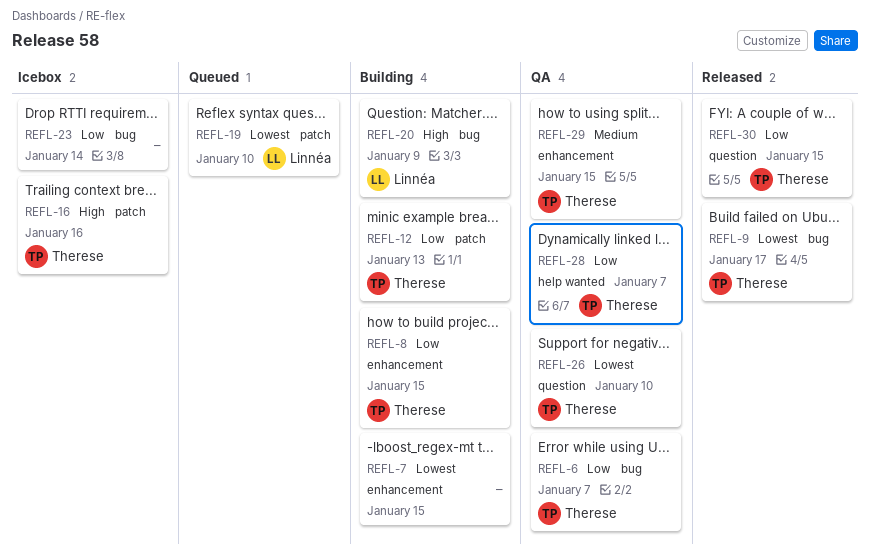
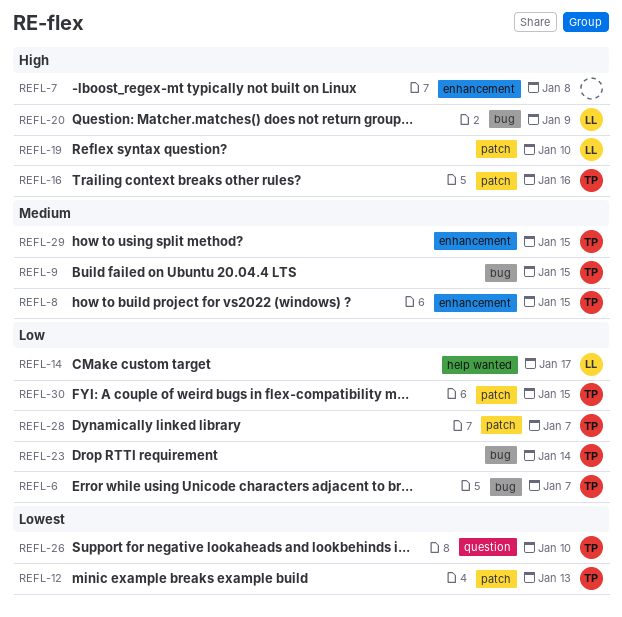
REFL-7, priority: Lowest -> High
REFL-7, due: Jan 15 -> Jan 8
REFL-8, priority: Low -> Medium
REFL-9, priority: Lowest -> Medium
REFL-9, due: Jan 17 -> Jan 15
REFL-12, priority: Low -> Lowest
REFL-14: none -> present
REFL-19, priority: Lowest -> High
REFL-23, owner: none -> Therese
REFL-28, label: help wanted -> patch
REFL-30, label: question -> patch

